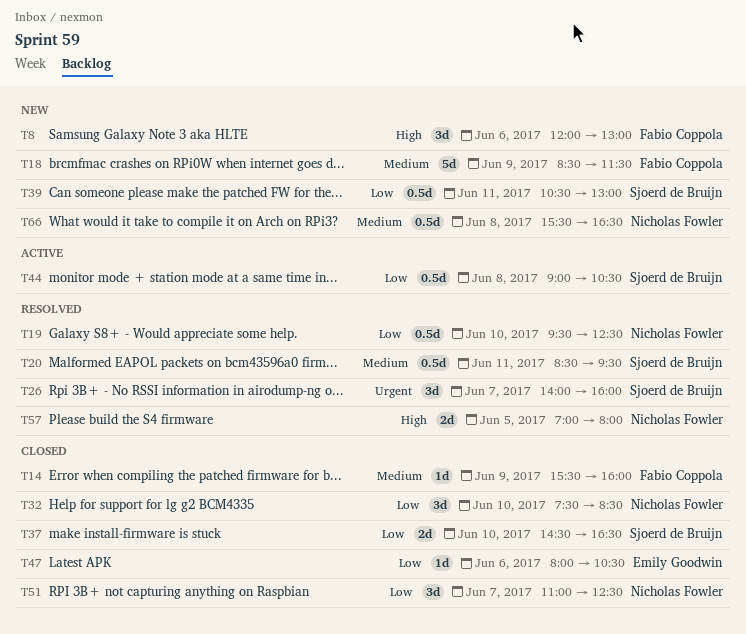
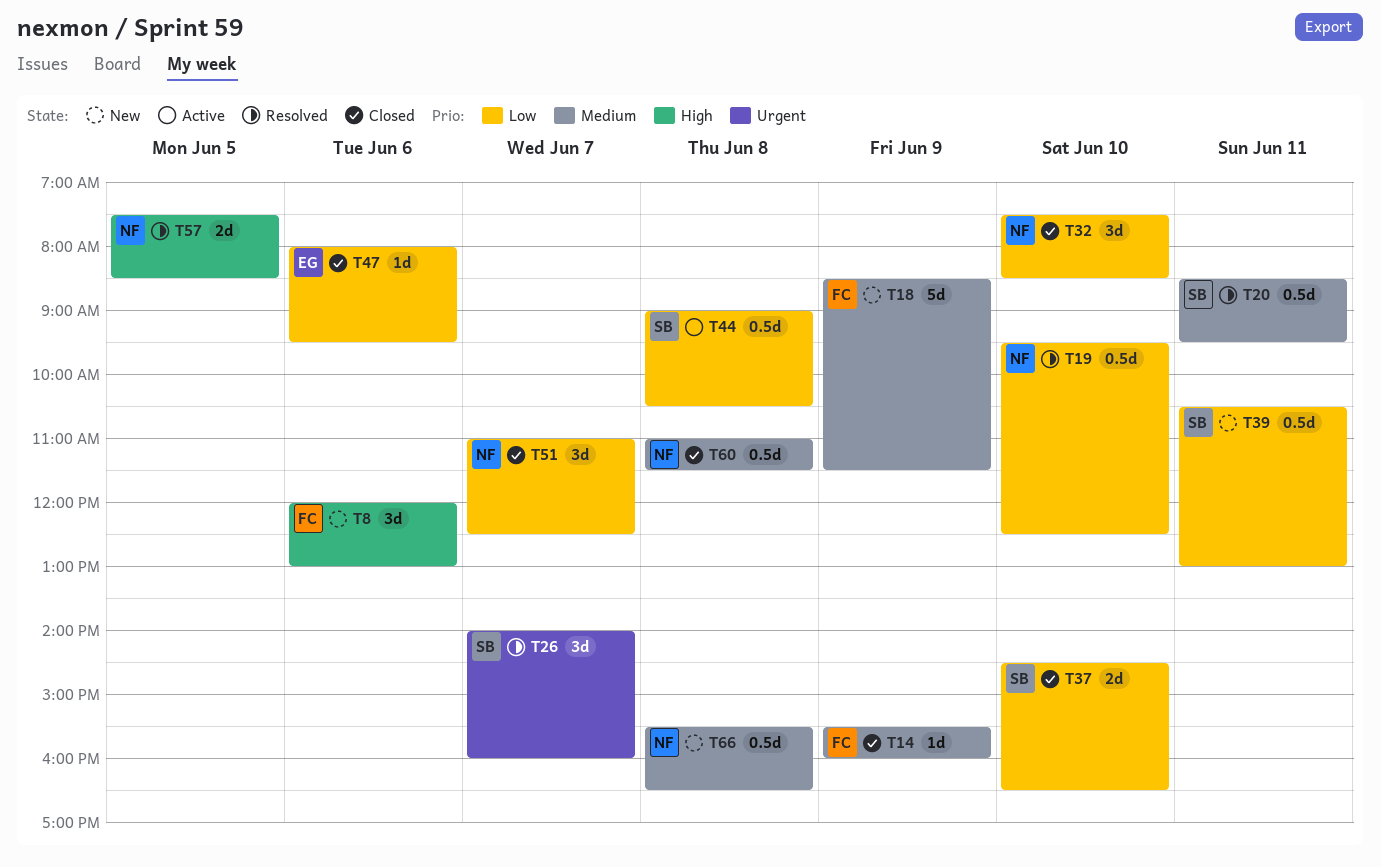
T47, ends: 10:30 -> 09:30
T57, begins: 07:00 -> 07:30
T57, ends: 08:00 -> 08:30
T60: none -> present

